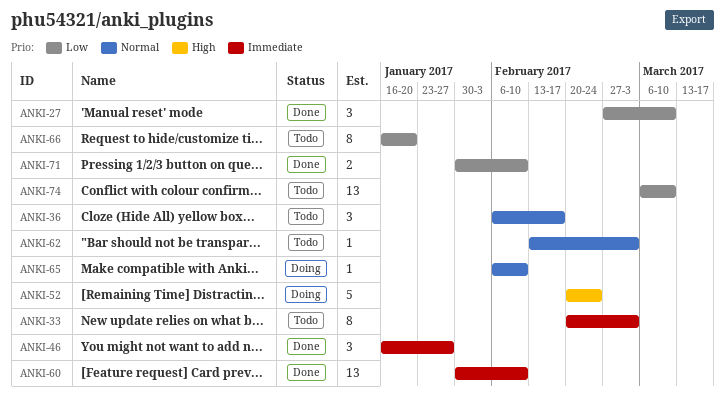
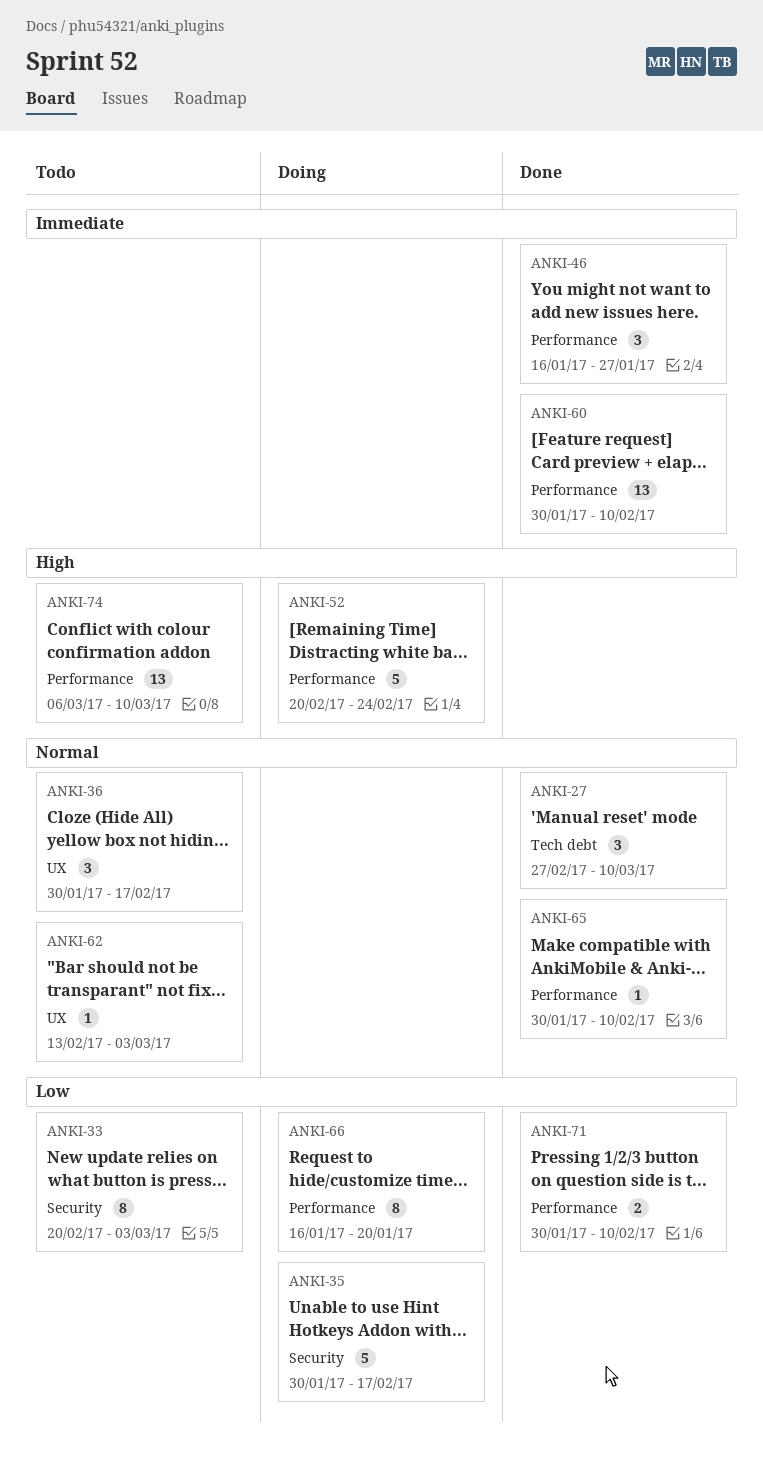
ANKI-27, priority: Low -> Normal
ANKI-33, priority: Immediate -> Low
ANKI-35: none -> present
ANKI-36, start: Feb 6 -> Jan 30
ANKI-65, status: Doing -> Done
ANKI-65, start: Feb 6 -> Jan 30
ANKI-66, status: Todo -> Doing
ANKI-74, priority: Low -> High

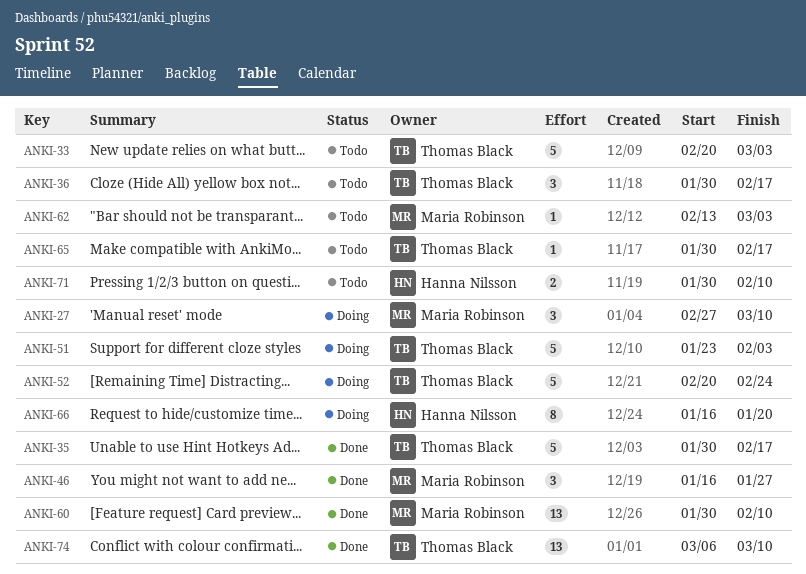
ANKI-27, status: Done -> Doing
ANKI-33, estimate: 8 -> 5
ANKI-35, status: Doing -> Done
ANKI-51: none -> present
ANKI-65, status: Done -> Todo
ANKI-65, due: Feb 10 -> Feb 17
ANKI-71, status: Done -> Todo
ANKI-74, status: Todo -> Done

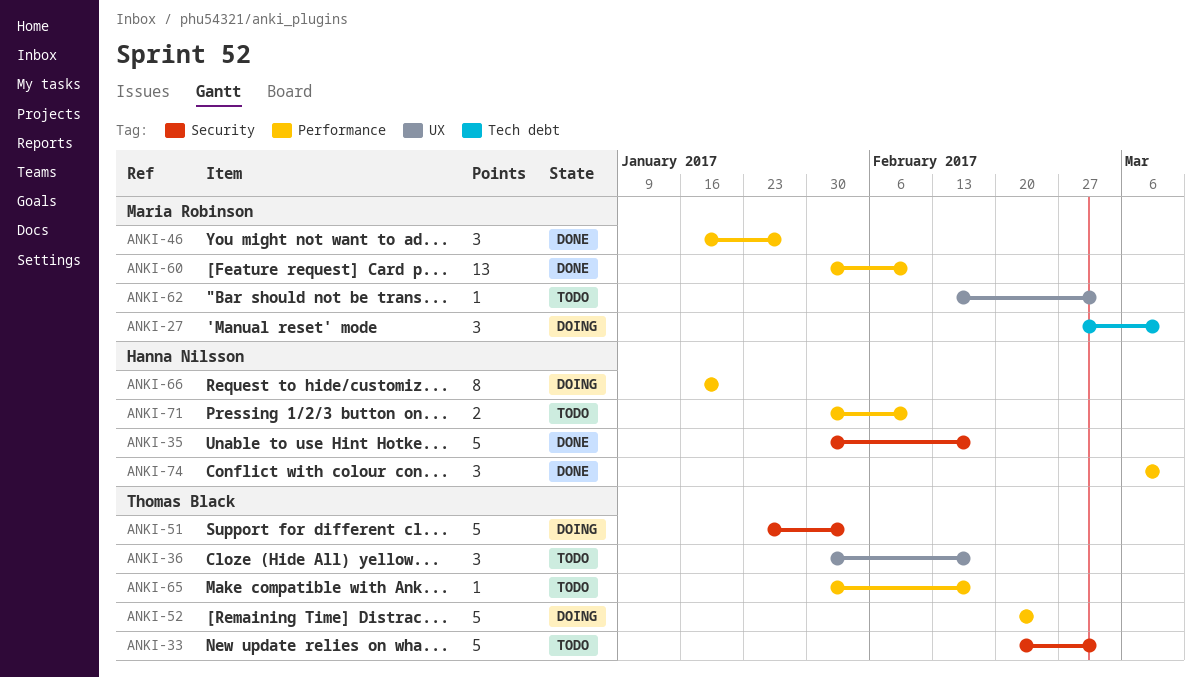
ANKI-35, owner: Thomas Black -> Hanna Nilsson
ANKI-74, owner: Thomas Black -> Hanna Nilsson
ANKI-74, estimate: 13 -> 3

